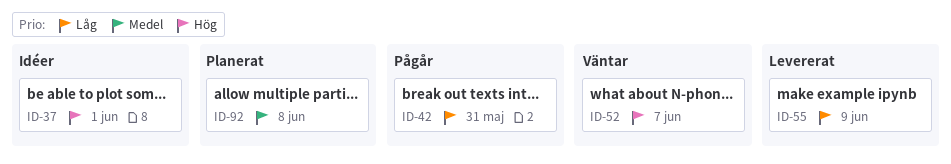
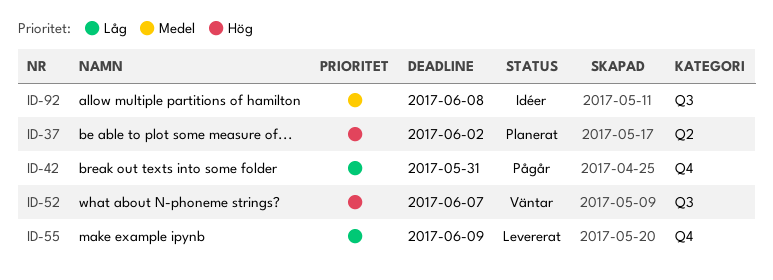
ID-37, status: Idéer -> Planerat
ID-37, due: Jun 1 -> Jun 2
ID-92, status: Planerat -> Idéer

